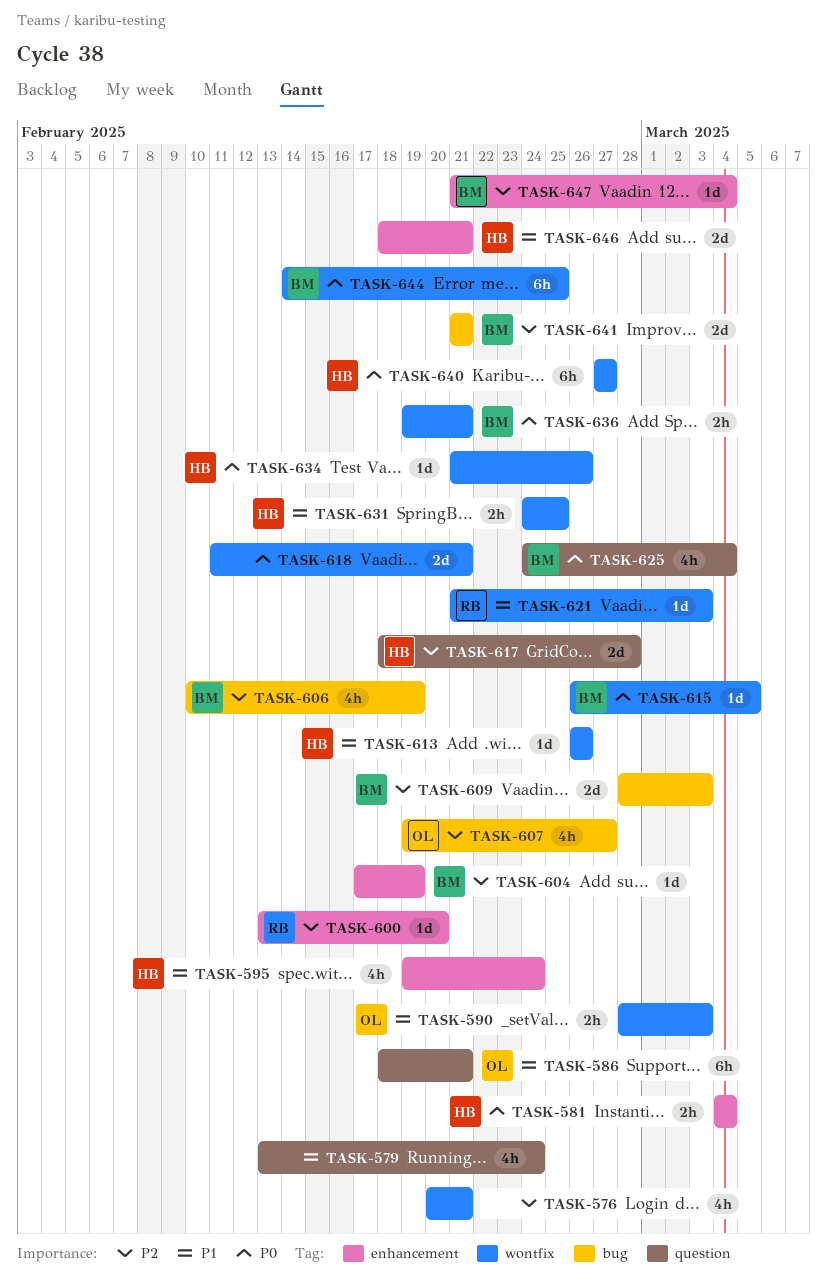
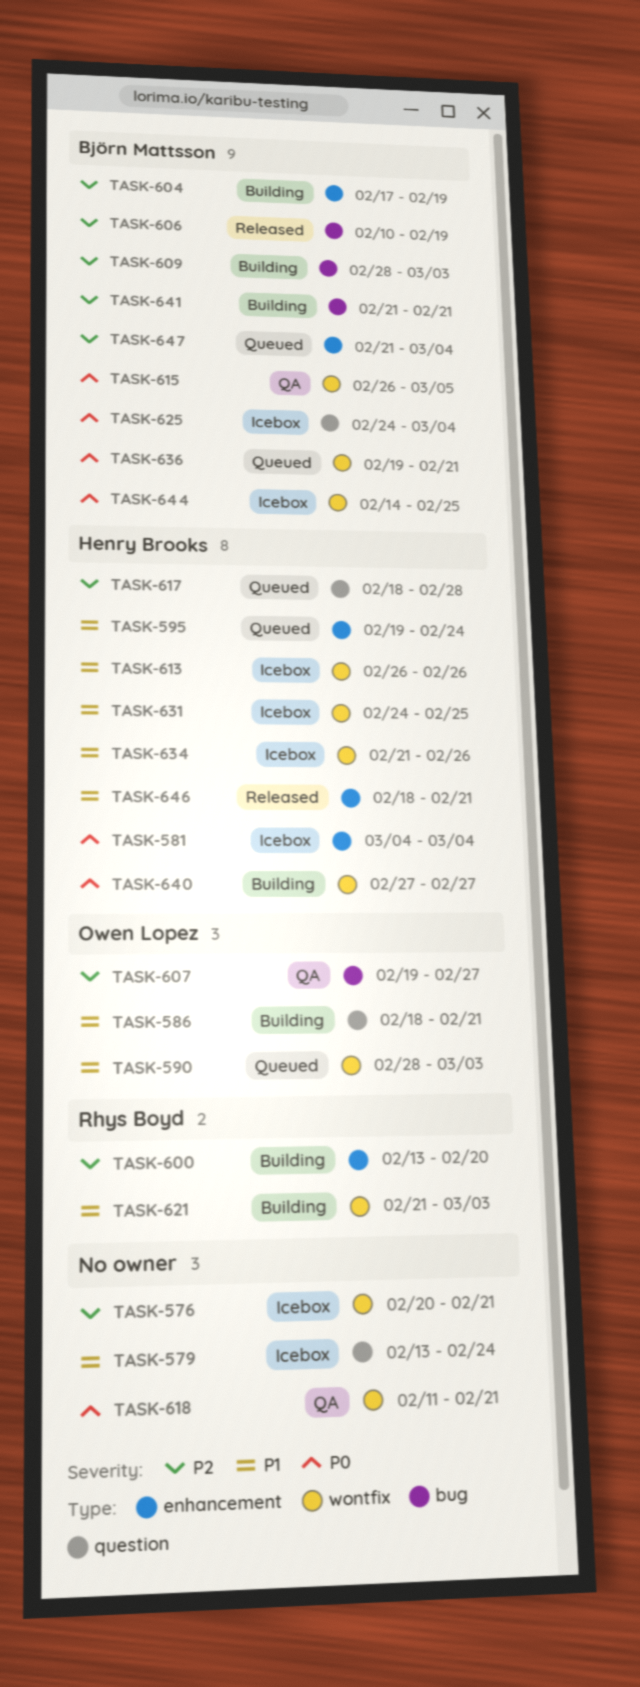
TASK-634, priority: P0 -> P1

